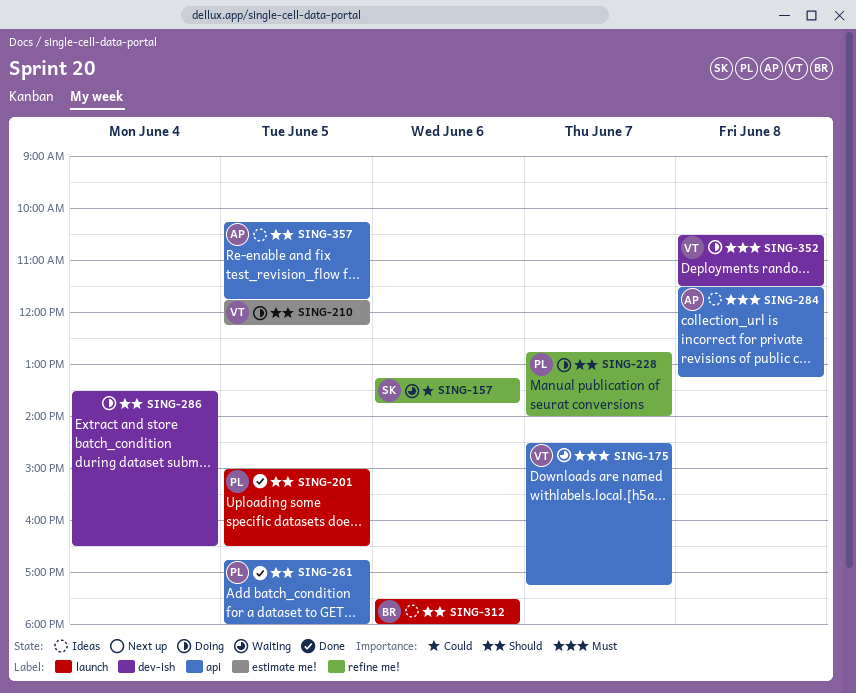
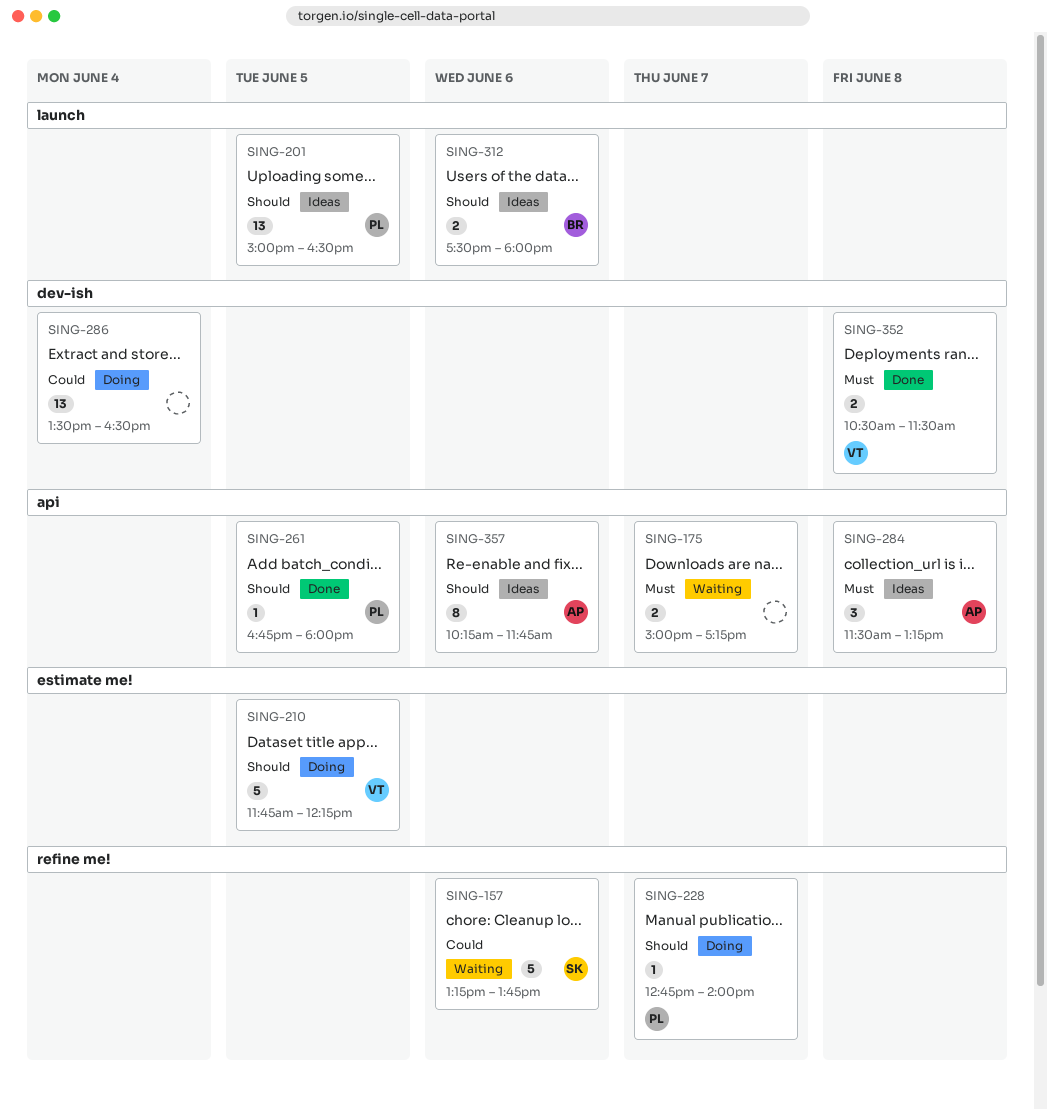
SING-175, owner: VT -> none
SING-175, begins: 14:30 -> 15:00
SING-201, status: Done -> Ideas
SING-286, priority: Should -> Could
SING-352, status: Doing -> Done
SING-357, day: Jun 5 -> Jun 6

